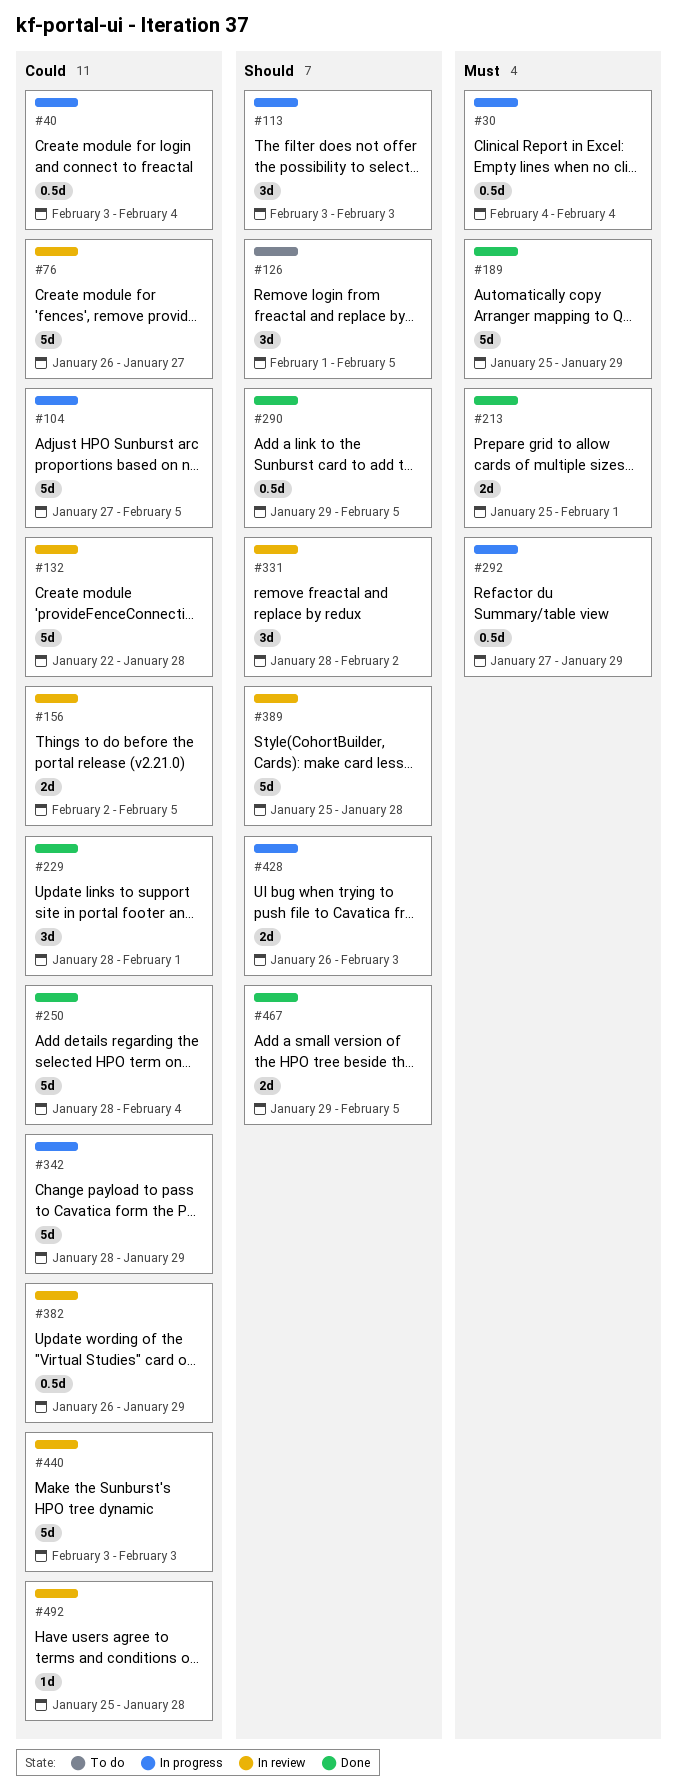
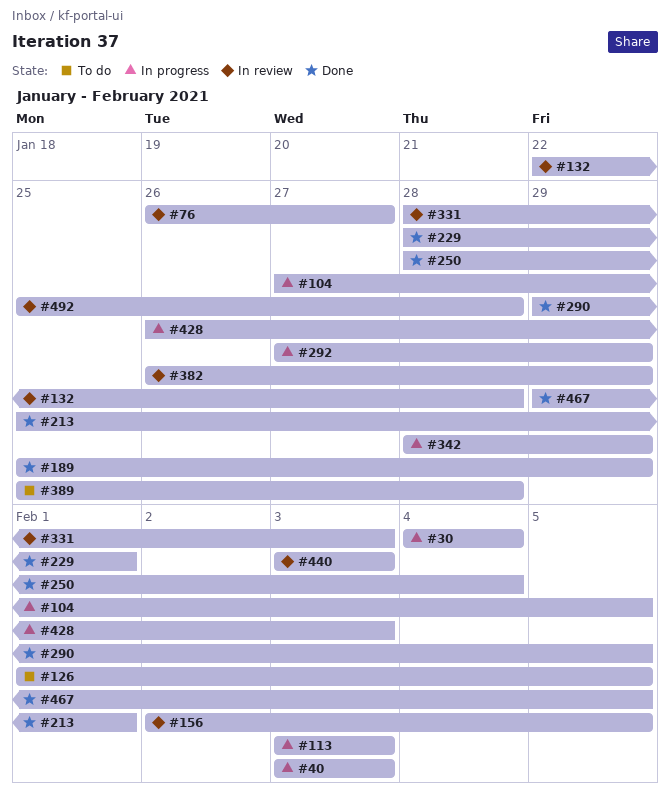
#40, due: Feb 4 -> Feb 3
#331, due: Feb 2 -> Feb 3
#389, status: In review -> To do

